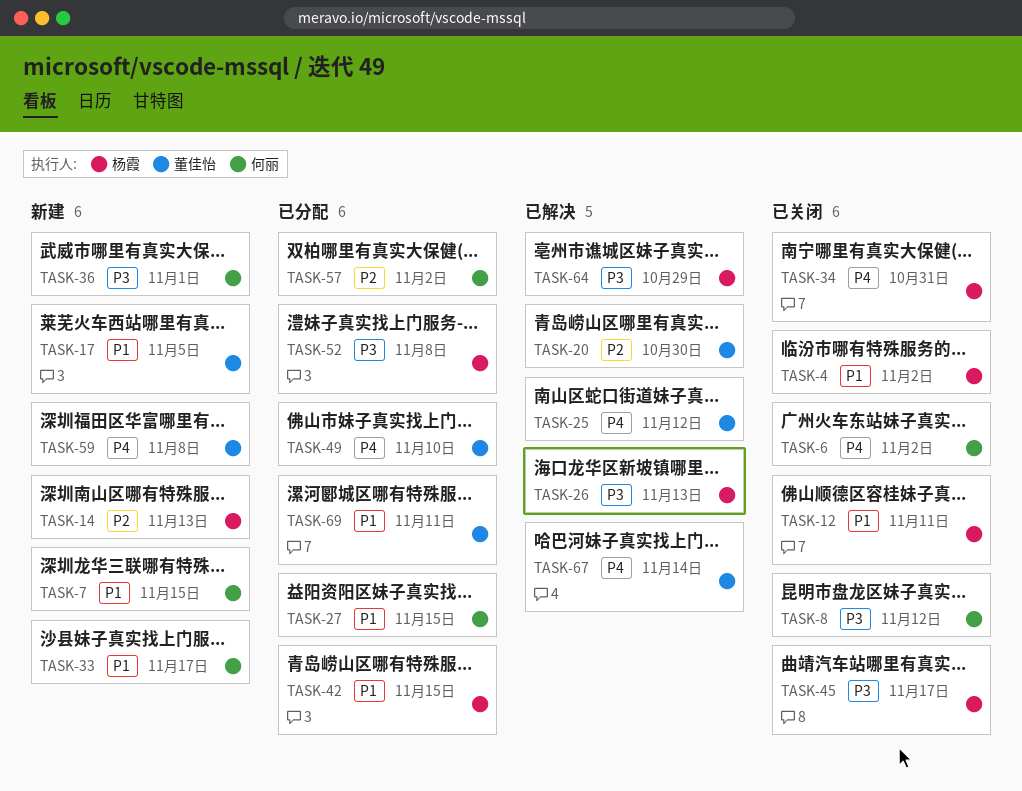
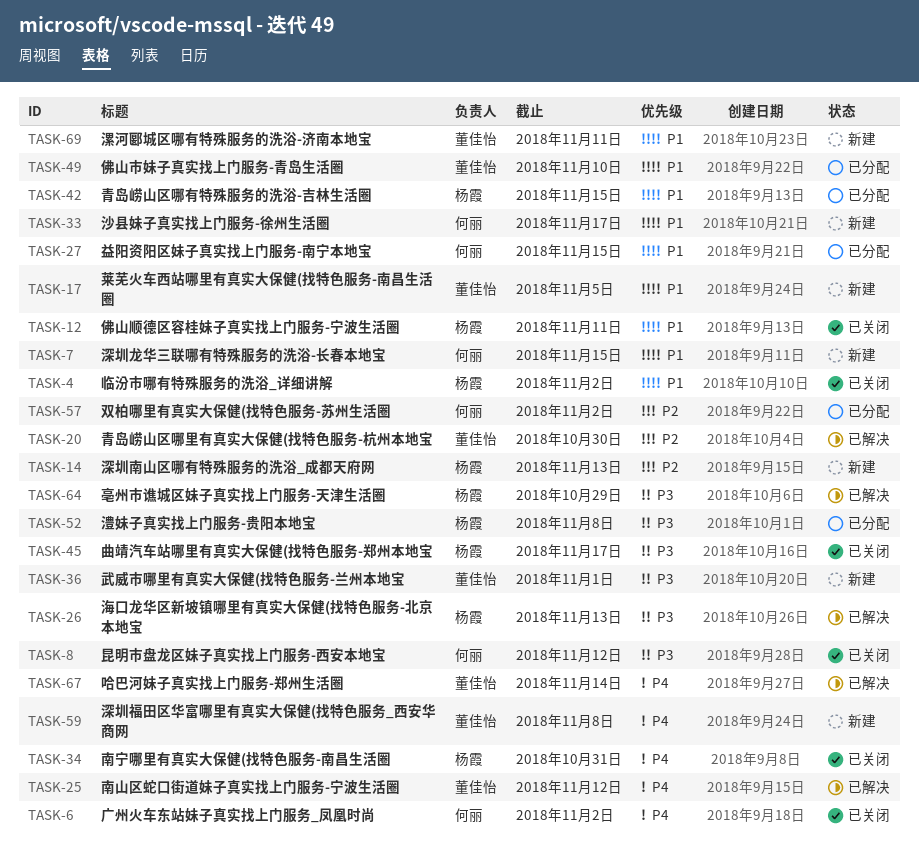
TASK-36, owner: 何丽 -> 董佳怡
TASK-49, priority: P4 -> P1
TASK-69, status: 已分配 -> 新建

